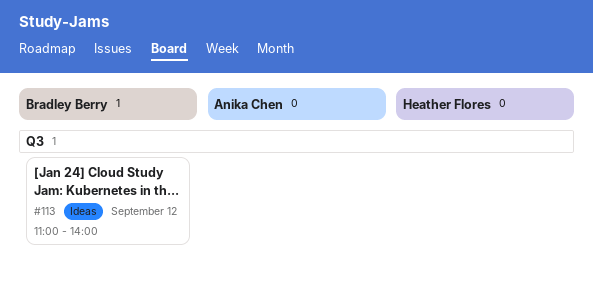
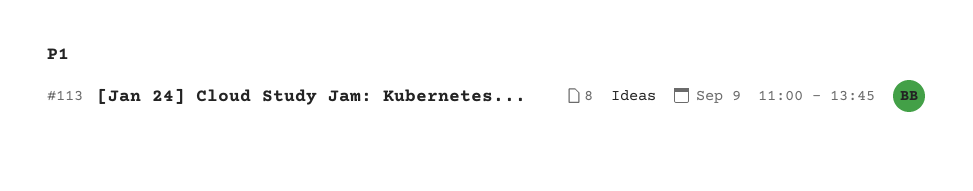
#113, day: Sep 12 -> Sep 9
#113, ends: 14:00 -> 13:45

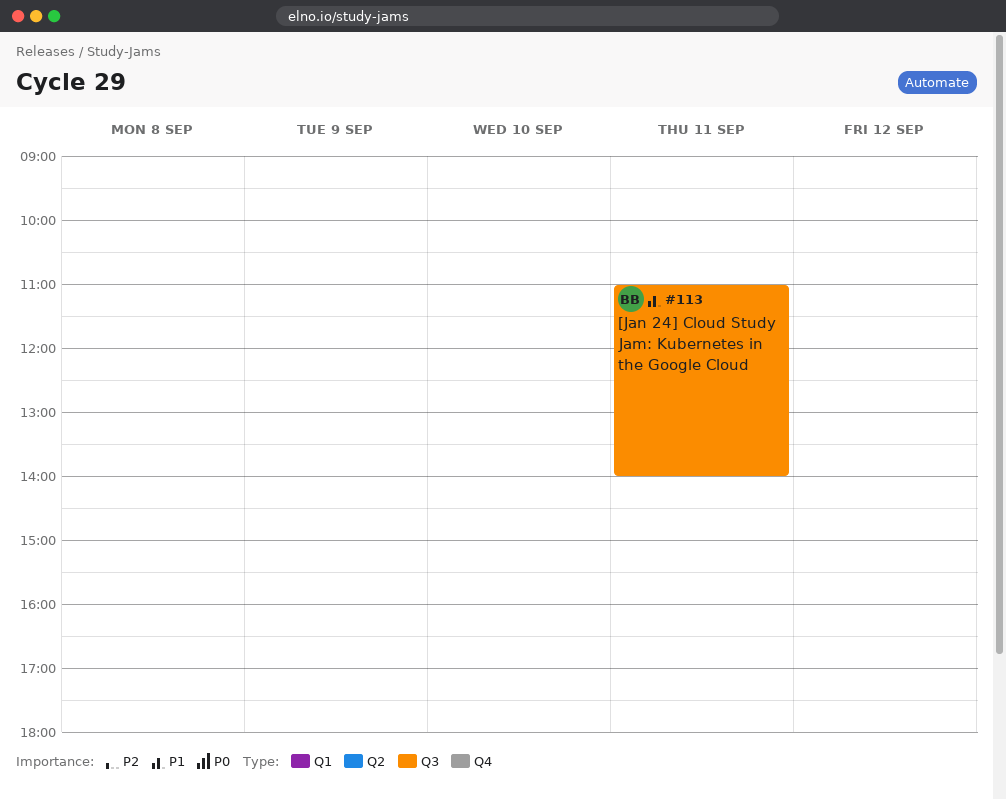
#113, day: Sep 9 -> Sep 11
#113, ends: 13:45 -> 14:00

